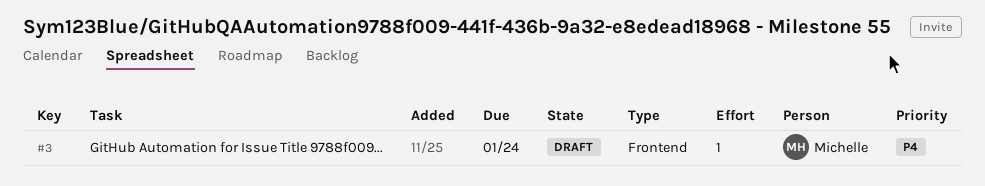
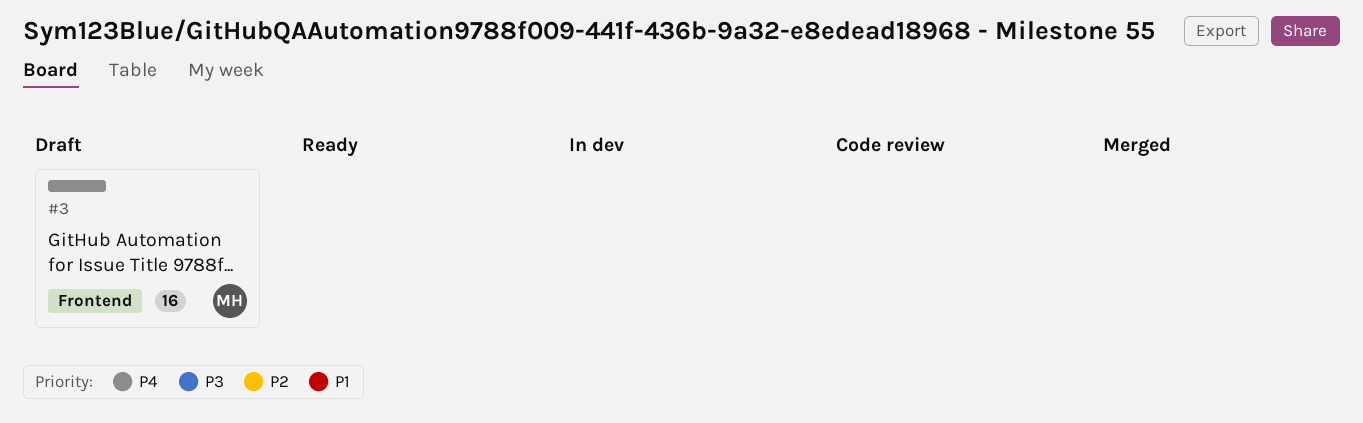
#3, estimate: 1 -> 16

